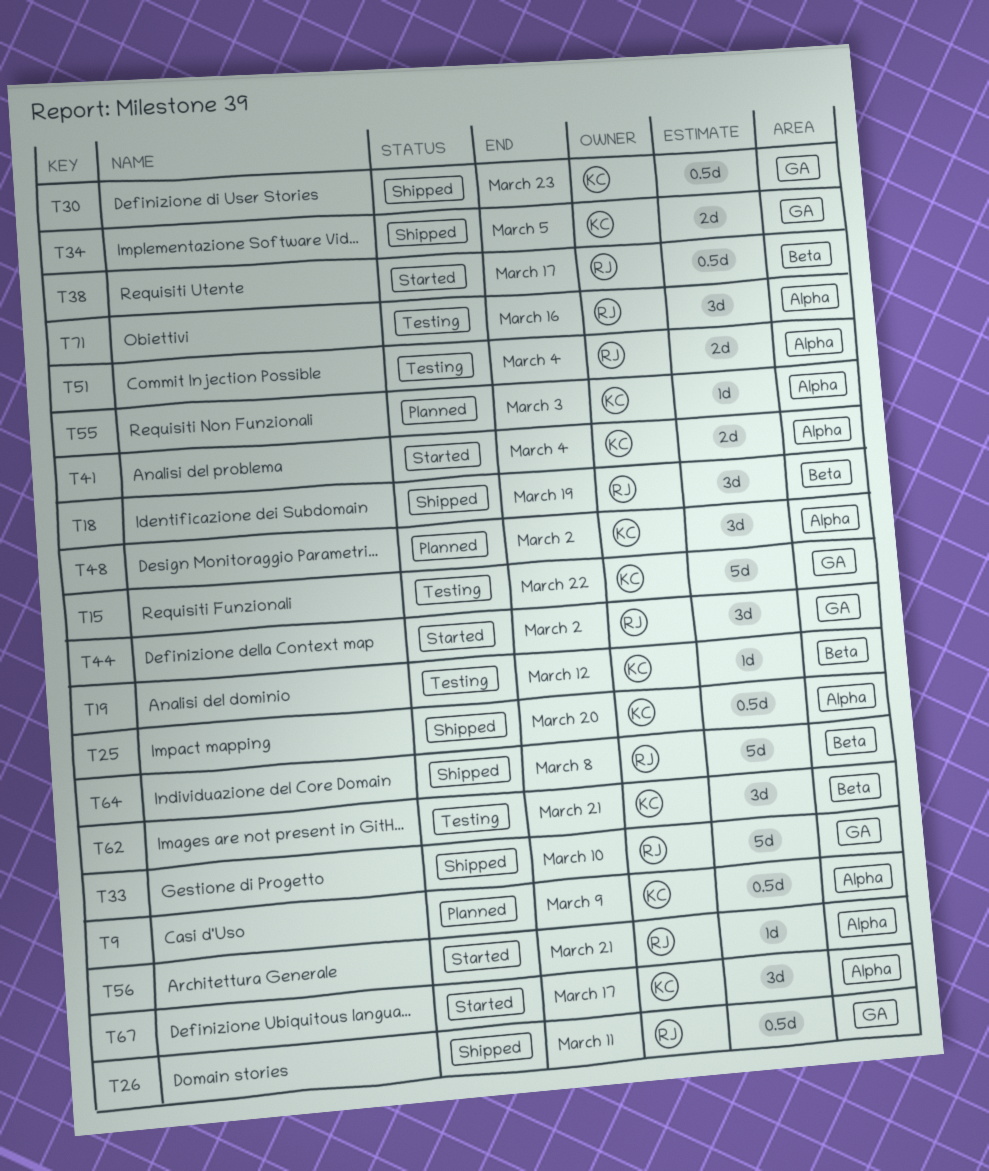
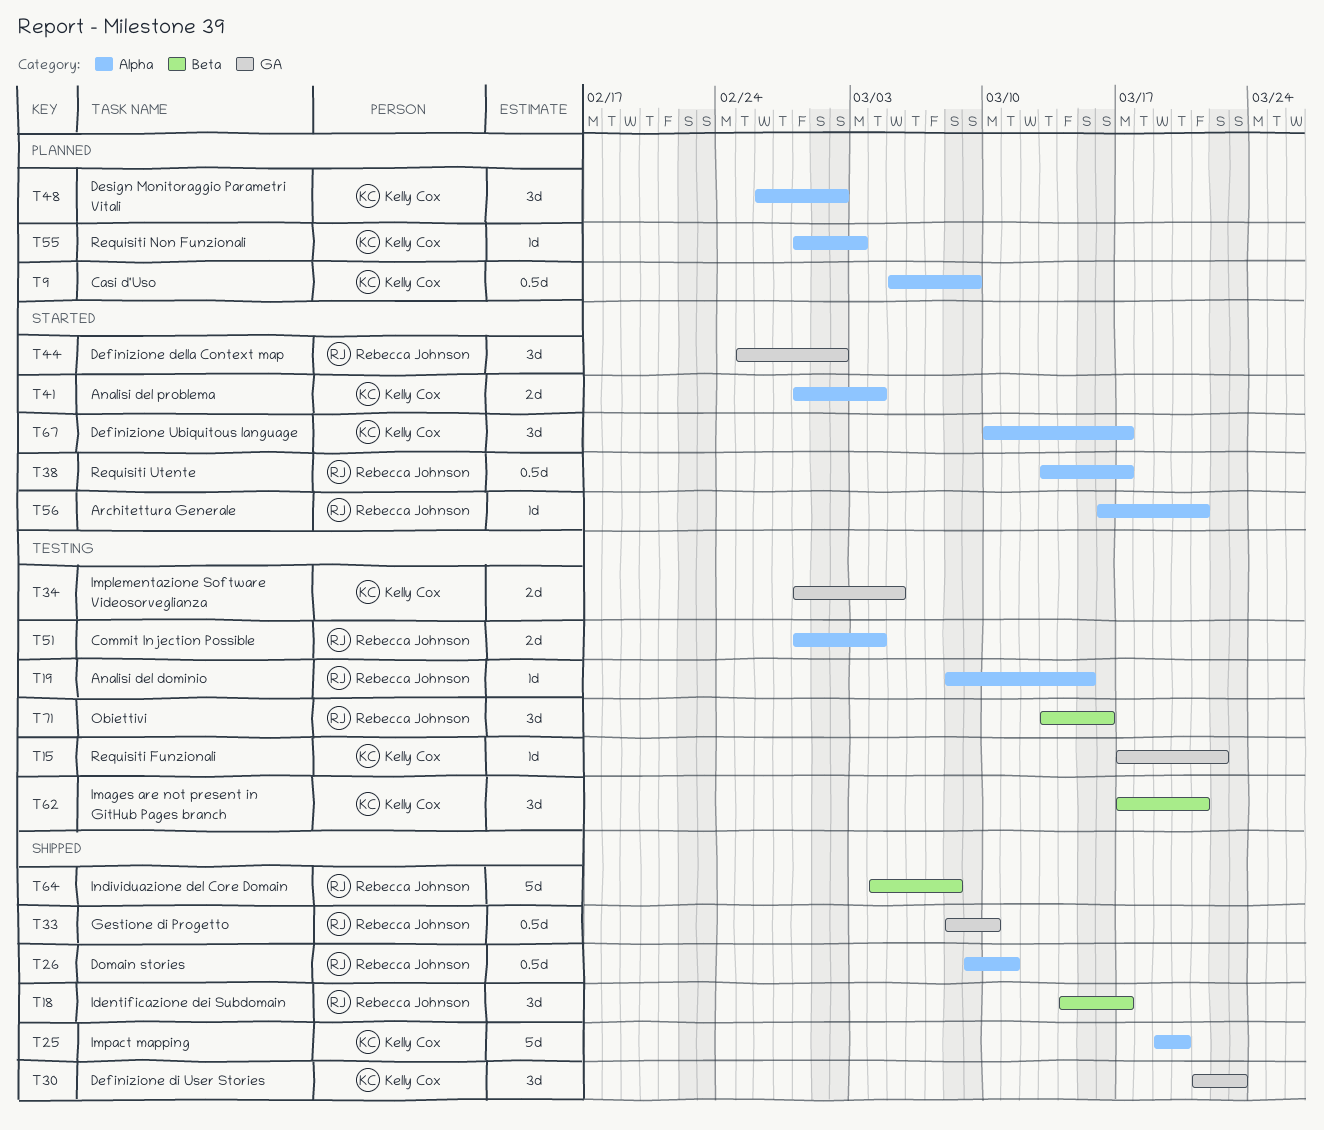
T15, estimate: 5d -> 1d
T18, due: Mar 19 -> Mar 17
T19, owner: Kelly Cox -> Rebecca Johnson
T19, label: Beta -> Alpha
T19, due: Mar 12 -> Mar 15
T25, estimate: 0.5d -> 5d
T26, label: GA -> Alpha
T30, estimate: 0.5d -> 3d
T33, estimate: 5d -> 0.5d
T34, status: Shipped -> Testing
T38, label: Beta -> Alpha
T71, label: Alpha -> Beta

